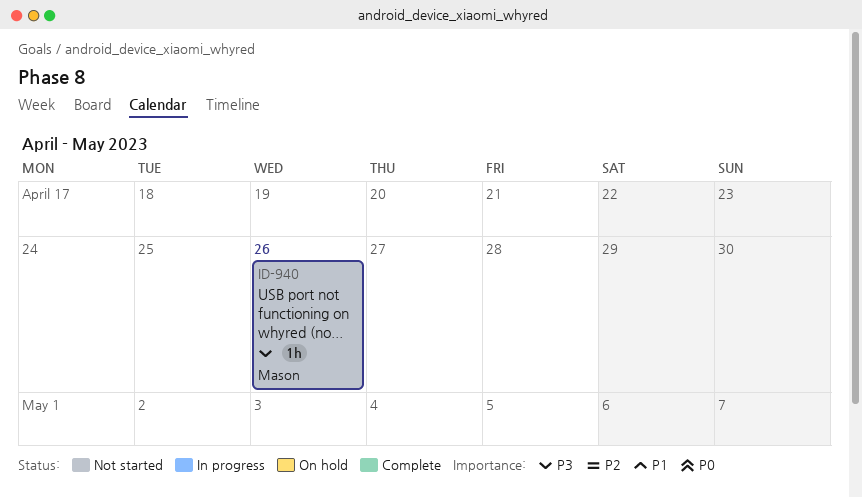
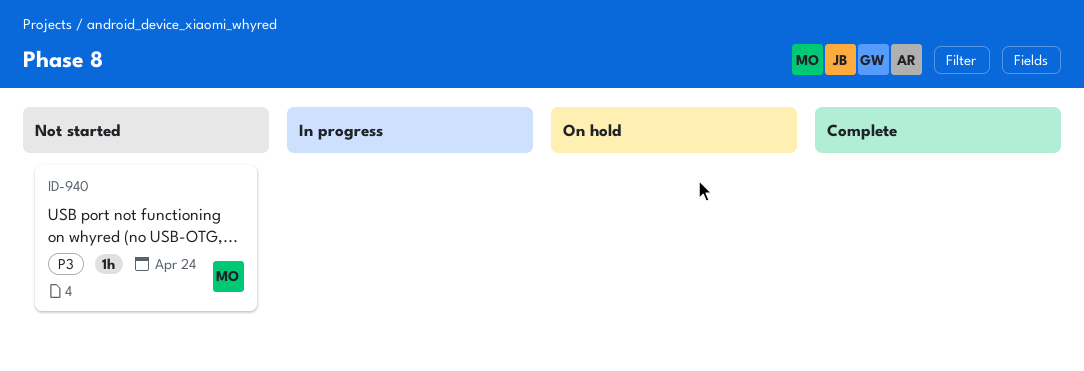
ID-940, due: Apr 26 -> Apr 24

